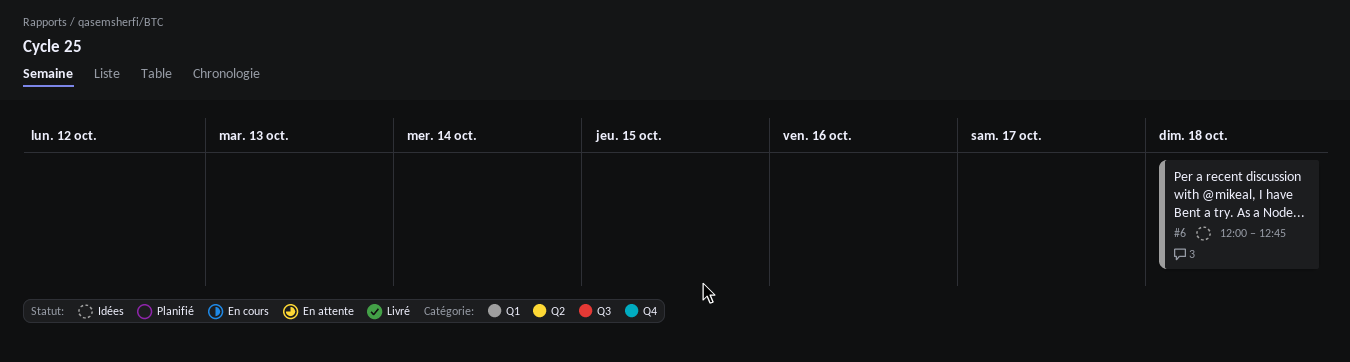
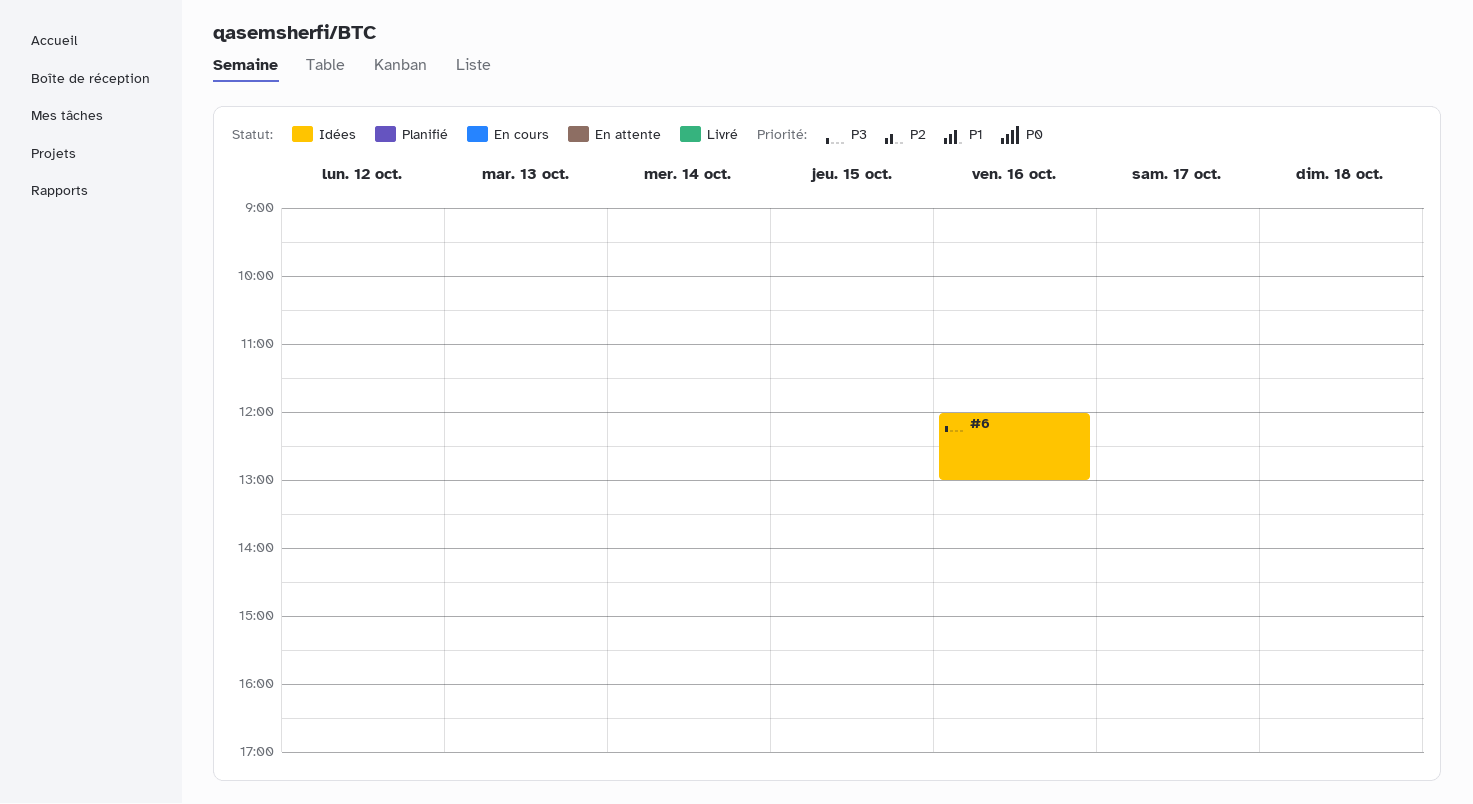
#6, day: Oct 18 -> Oct 16
#6, ends: 12:45 -> 13:00

